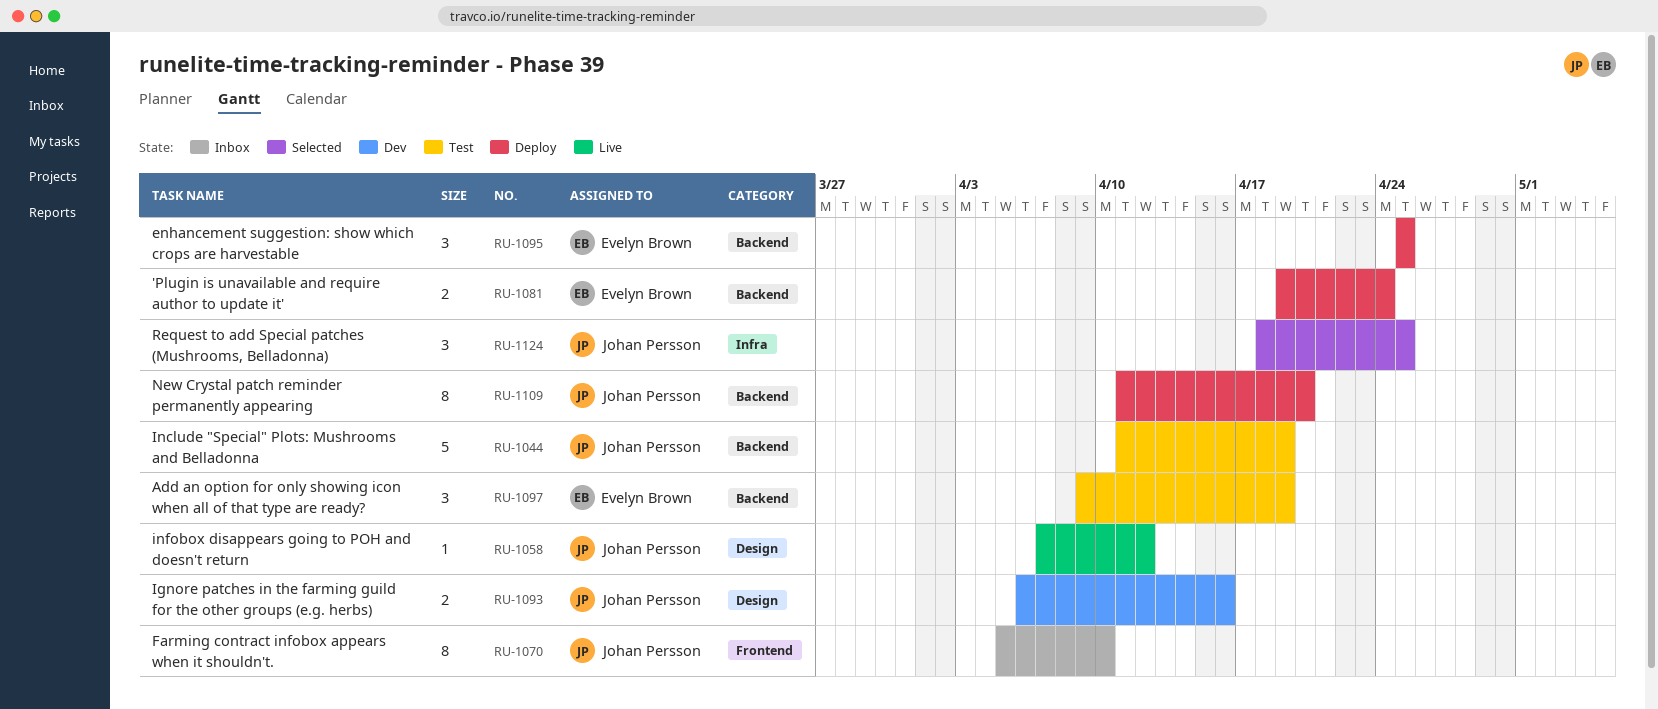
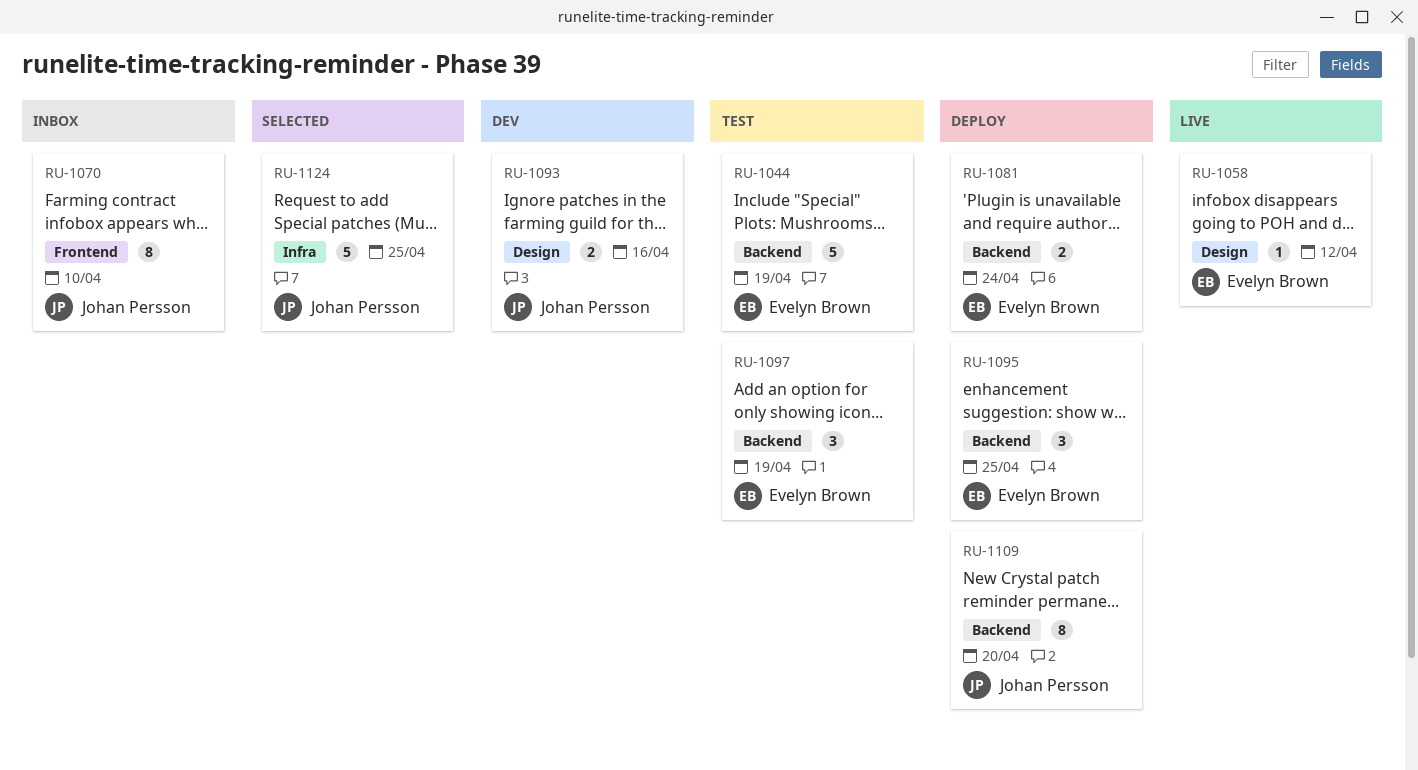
RU-1044, owner: Johan Persson -> Evelyn Brown
RU-1058, owner: Johan Persson -> Evelyn Brown
RU-1124, estimate: 3 -> 5

